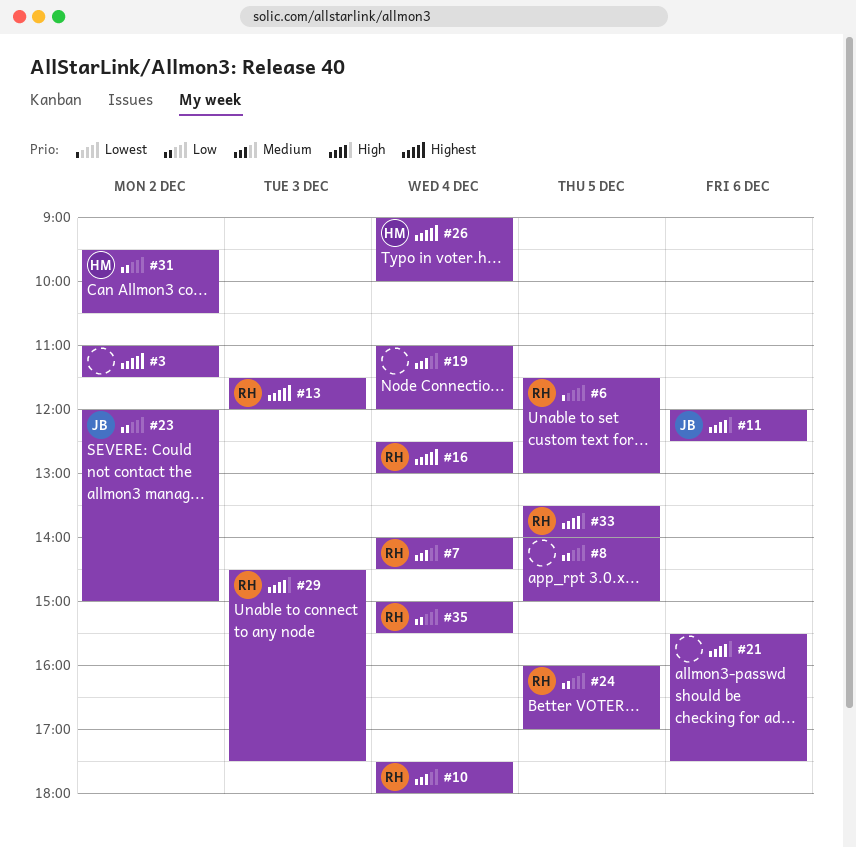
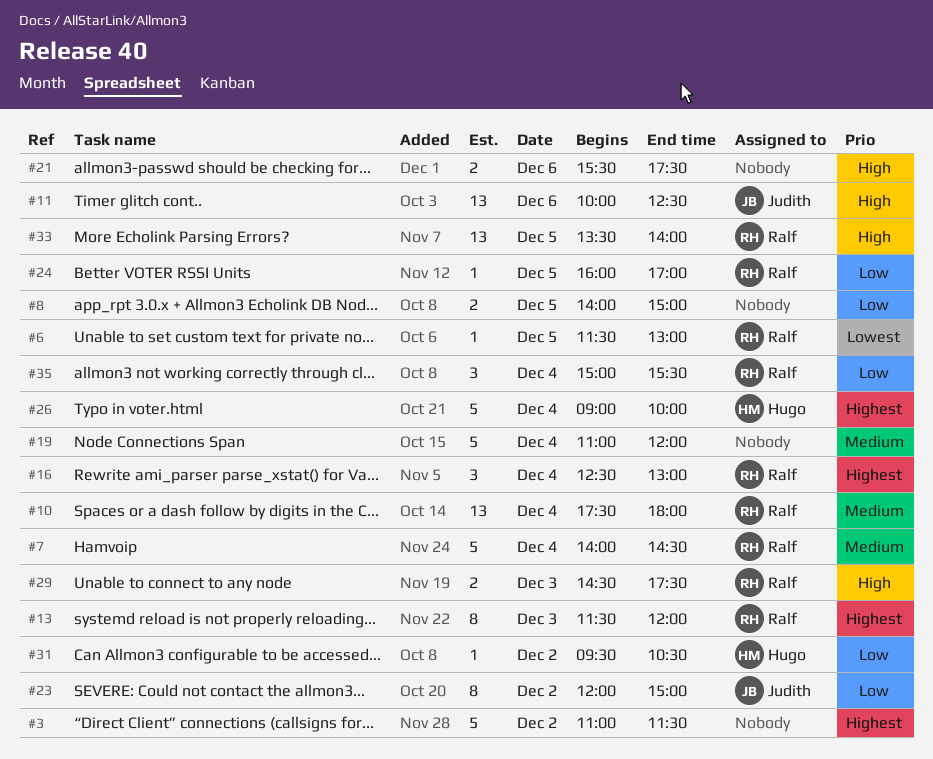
#11, begins: 12:00 -> 10:00

